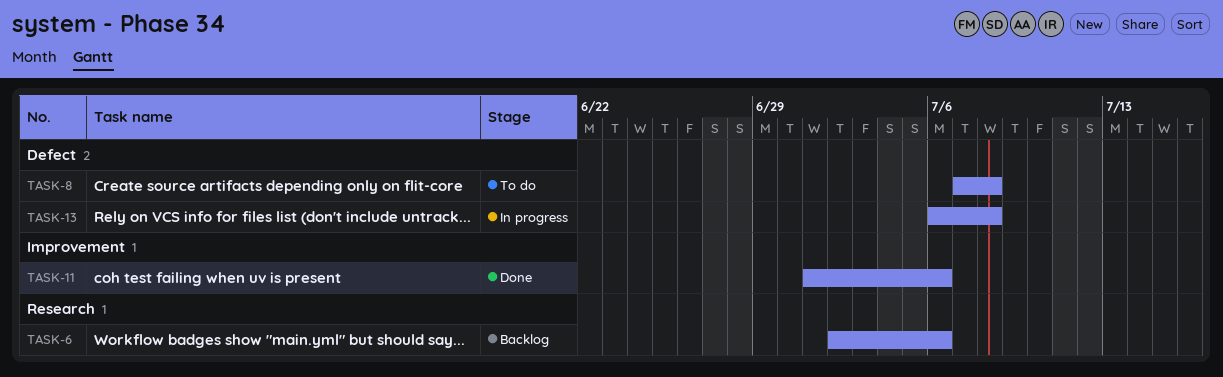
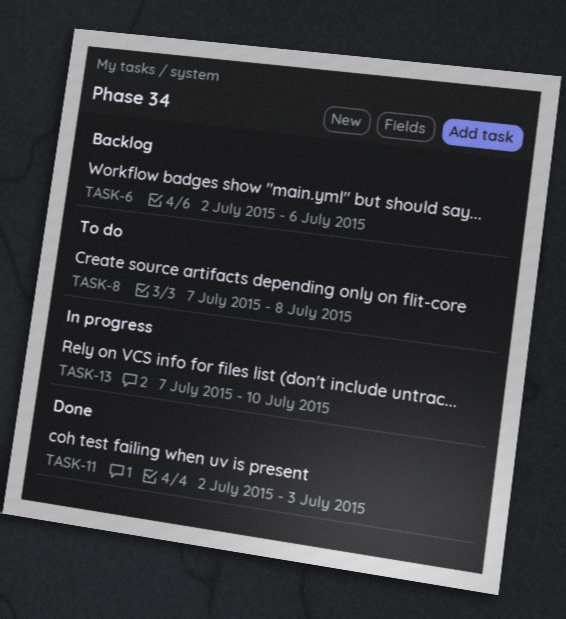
TASK-11, start: Jul 1 -> Jul 2
TASK-11, due: Jul 6 -> Jul 3
TASK-13, start: Jul 6 -> Jul 7
TASK-13, due: Jul 8 -> Jul 10

